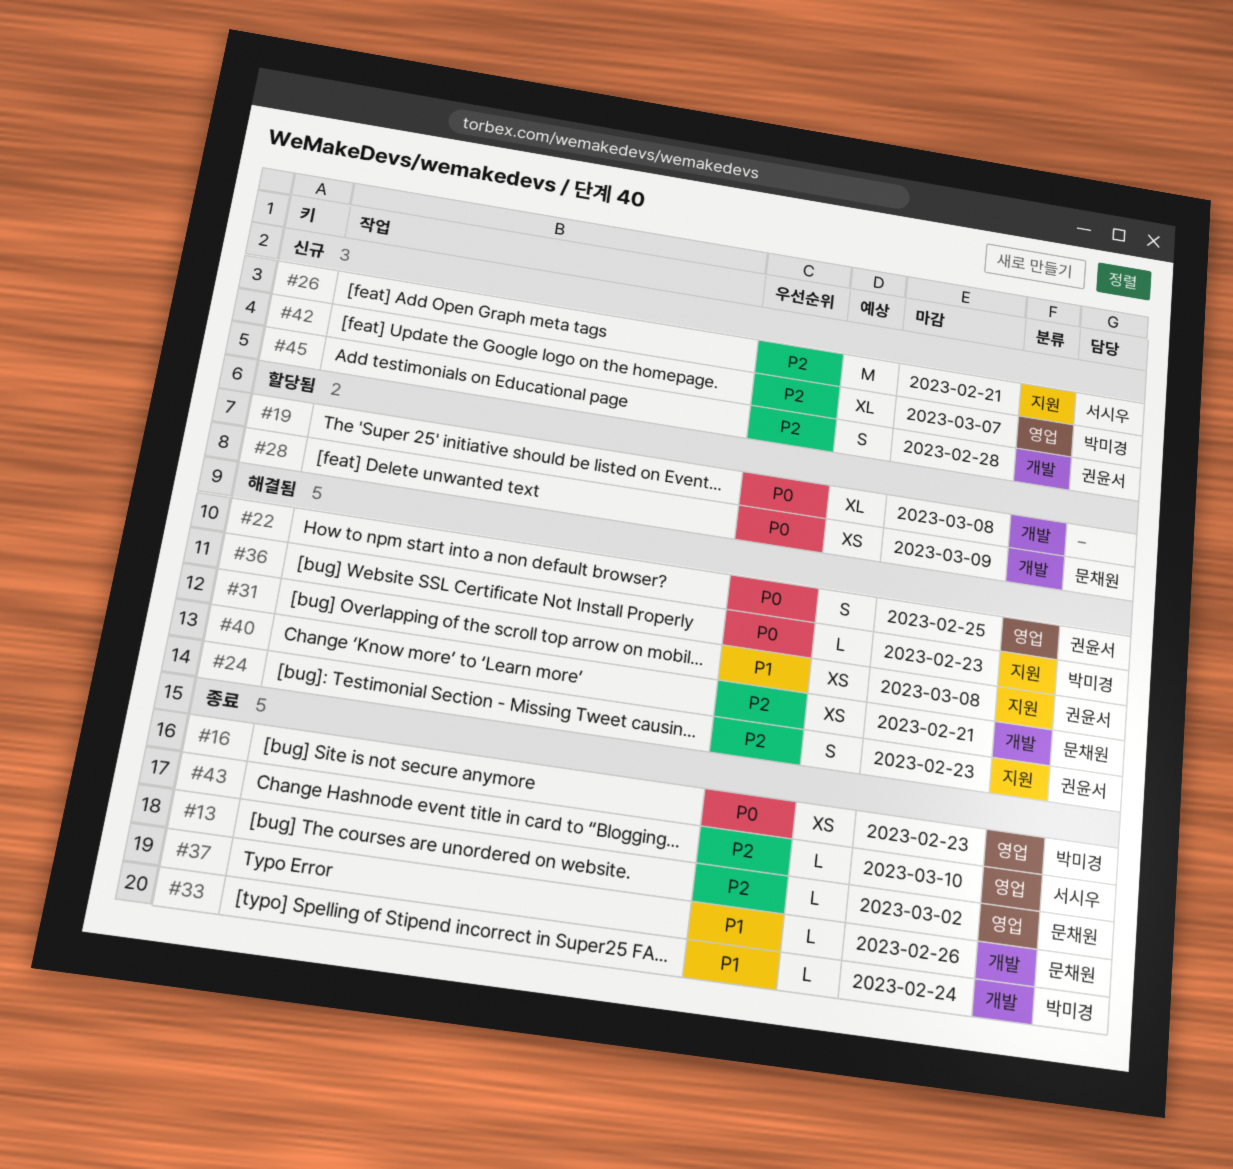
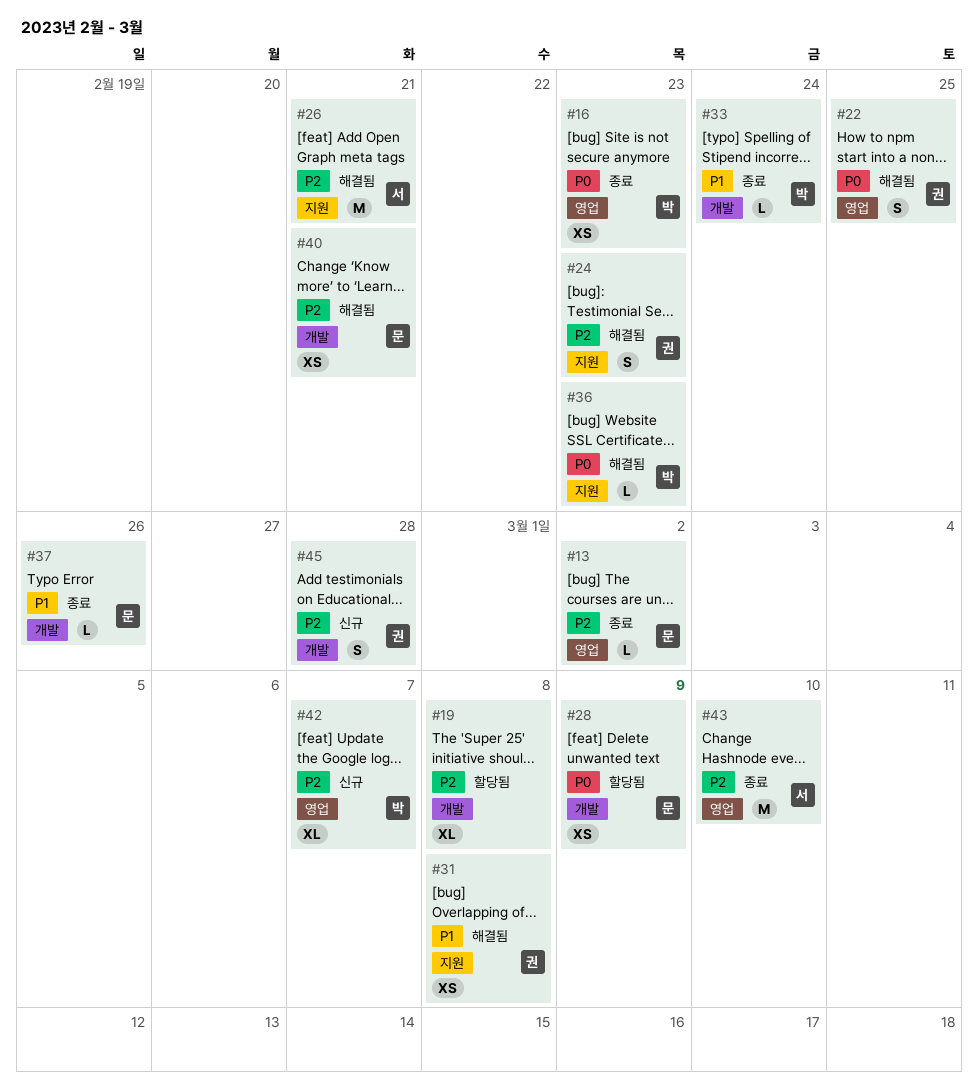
#19, priority: P0 -> P2
#26, status: 신규 -> 해결됨
#43, estimate: L -> M

